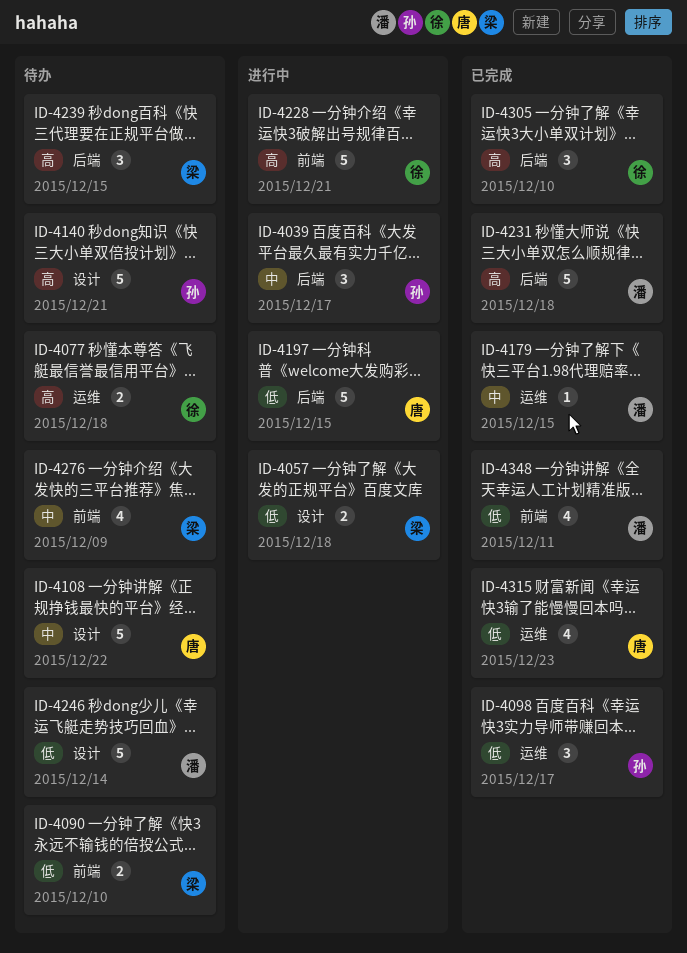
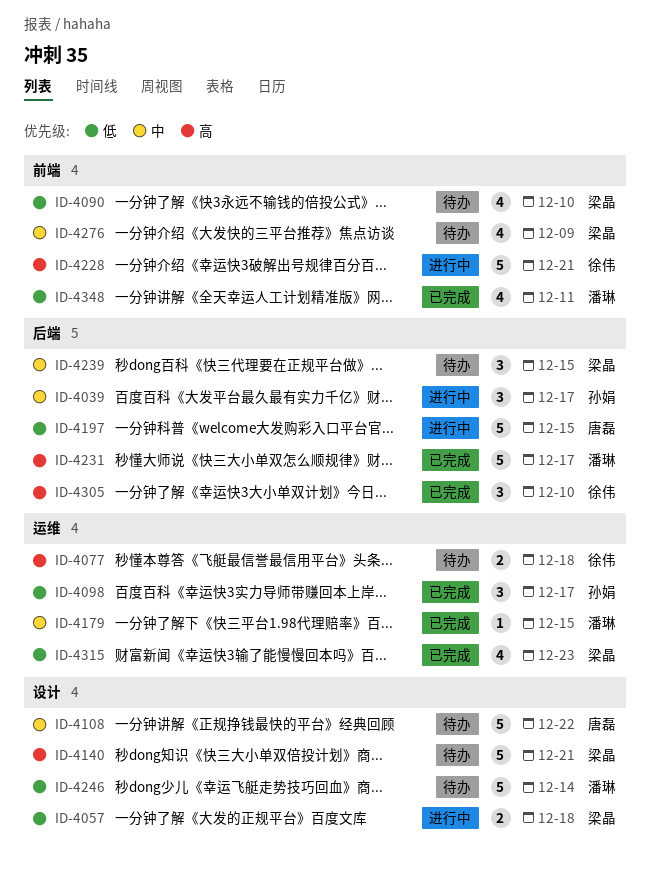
ID-4090, estimate: 2 -> 4
ID-4140, owner: 孙娟 -> 梁晶
ID-4231, due: Dec 18 -> Dec 17
ID-4239, priority: 高 -> 中
ID-4315, owner: 唐磊 -> 梁晶

